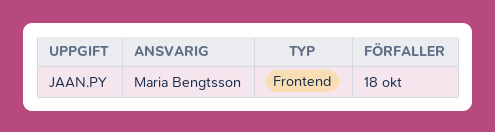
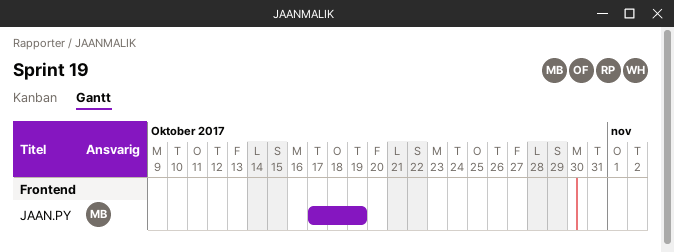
JAAN.PY, due: Oct 18 -> Oct 19

